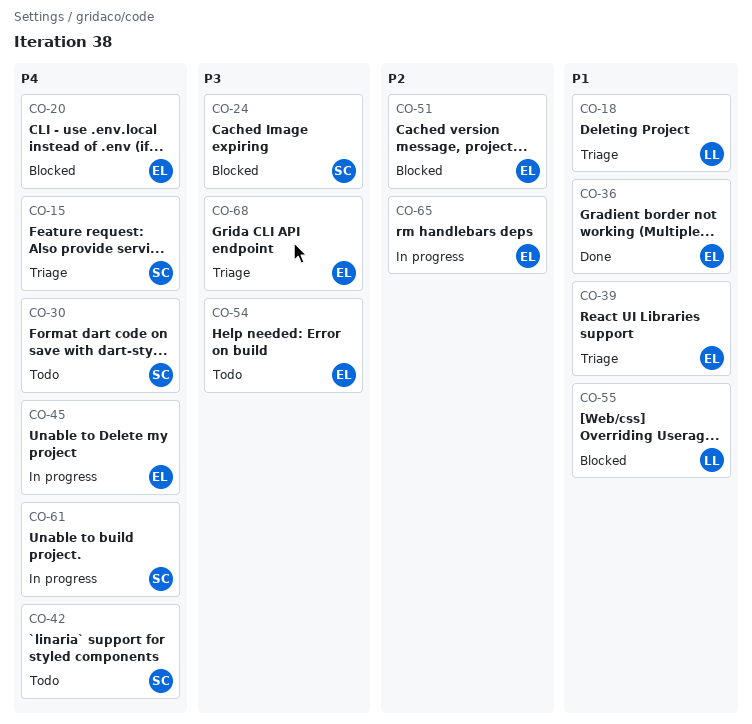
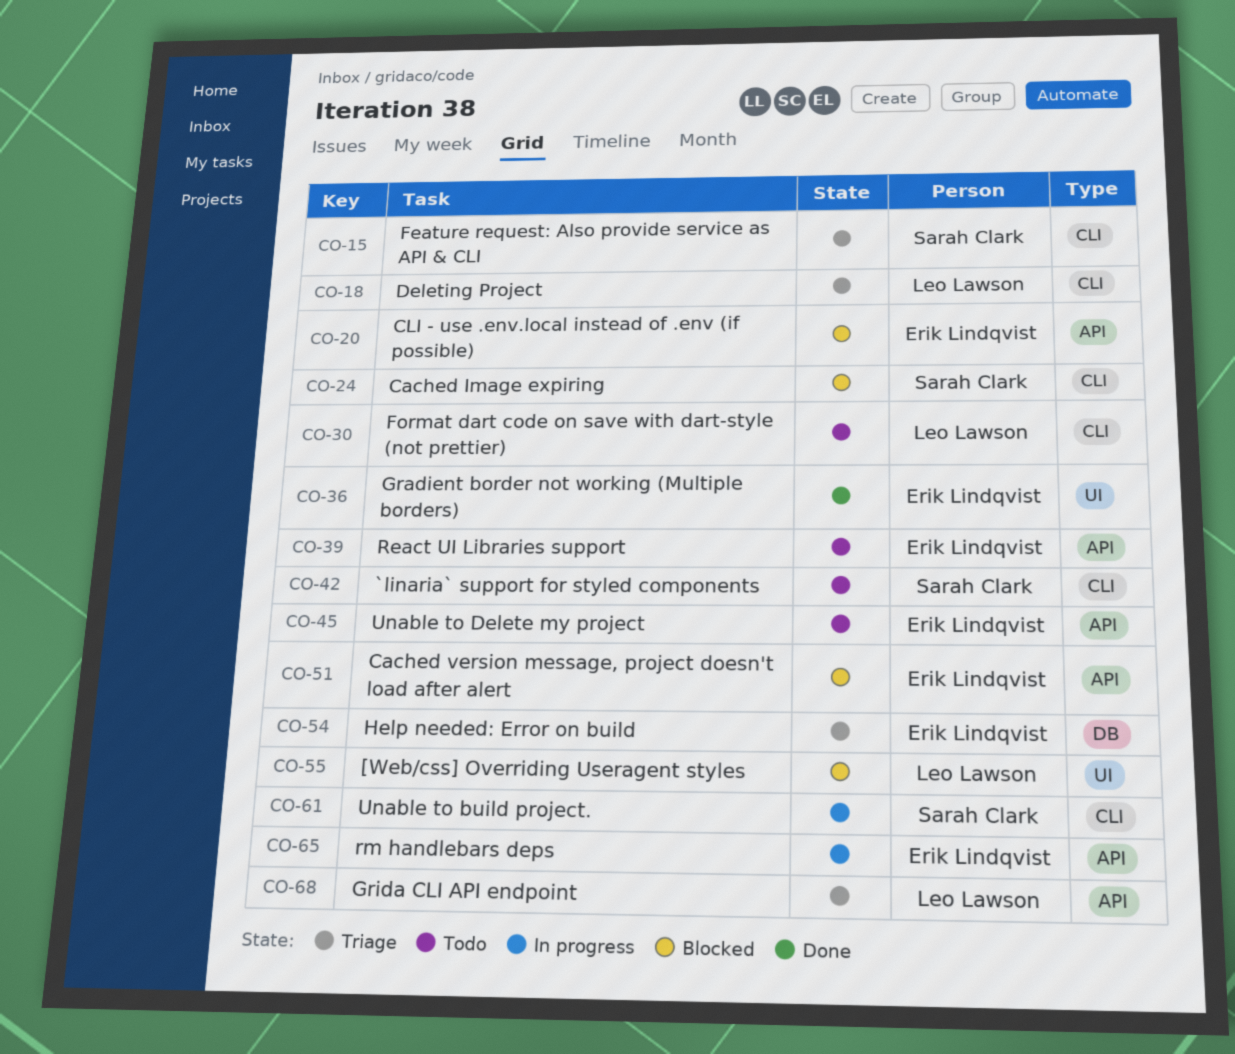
CO-30, owner: Sarah Clark -> Leo Lawson
CO-39, status: Triage -> Todo
CO-45, status: In progress -> Todo
CO-54, status: Todo -> Triage
CO-68, owner: Erik Lindqvist -> Leo Lawson

